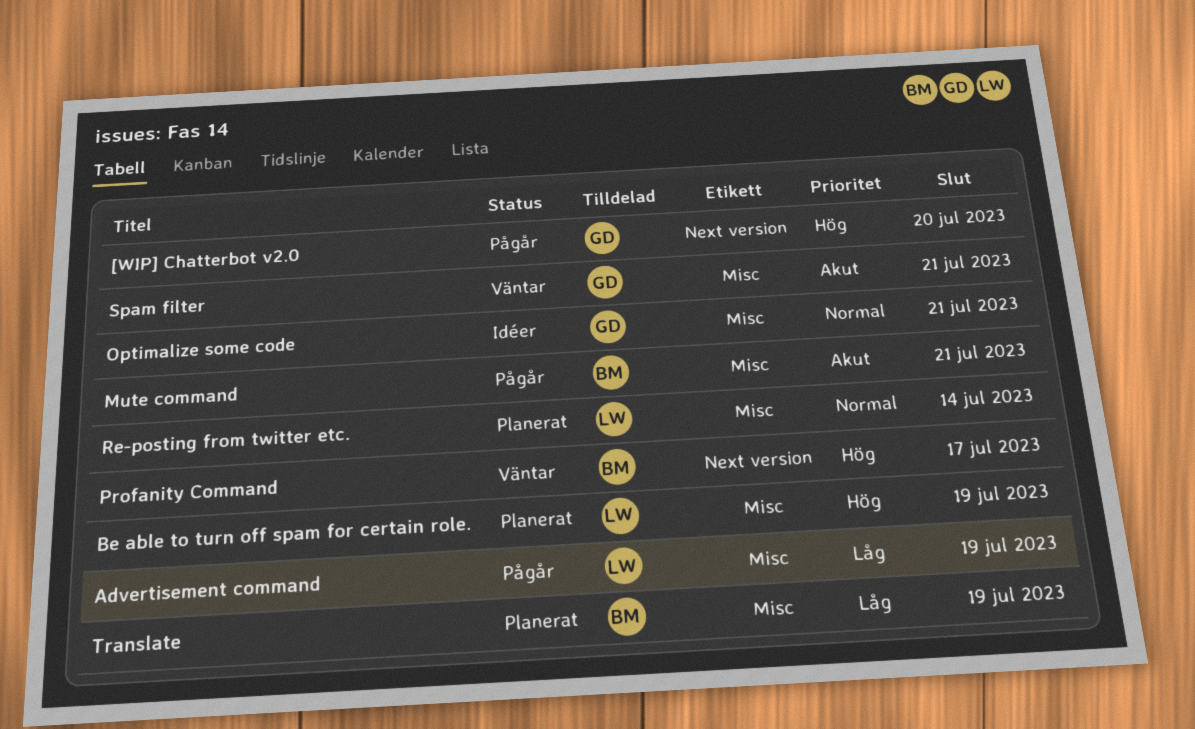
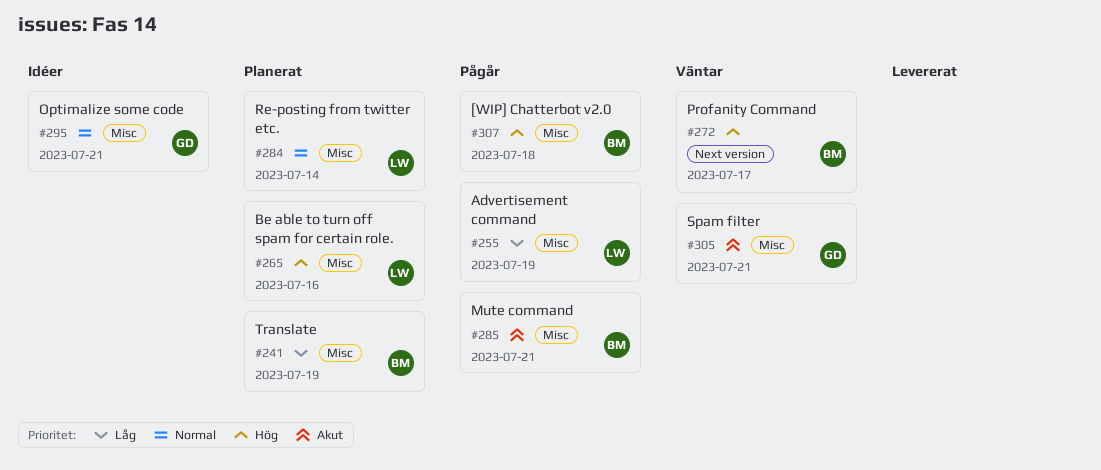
[WIP] Chatterbot v2.0, owner: GD -> BM
[WIP] Chatterbot v2.0, label: Next version -> Misc
[WIP] Chatterbot v2.0, due: Jul 20 -> Jul 18
Be able to turn off spam for certain role., due: Jul 19 -> Jul 16

